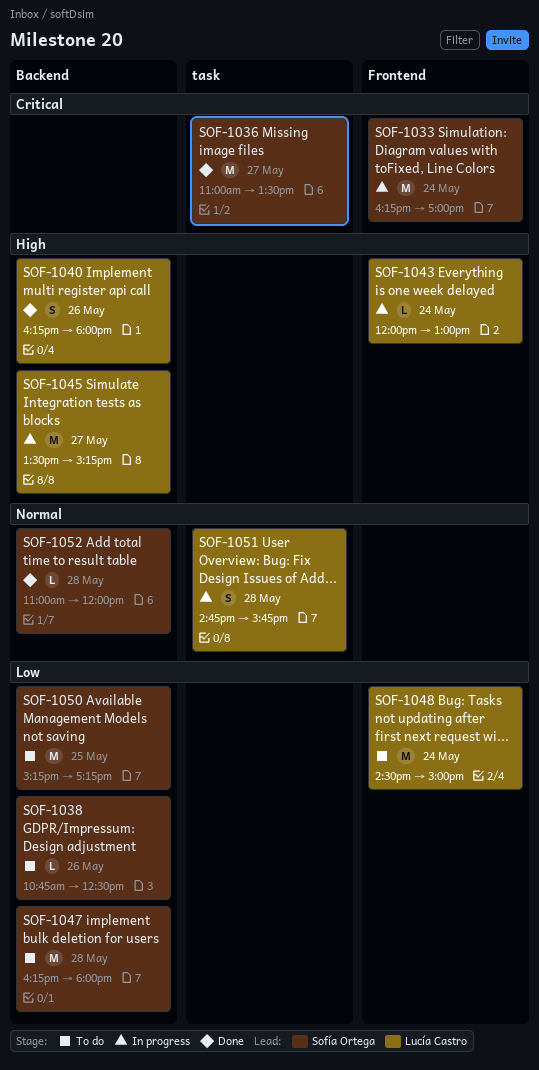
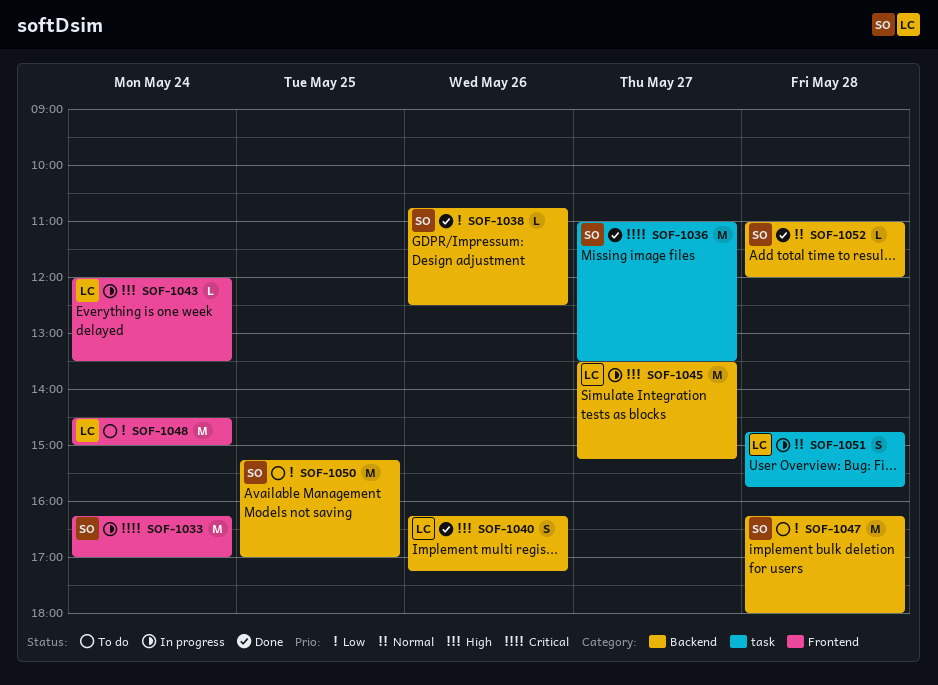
SOF-1038, status: To do -> Done
SOF-1040, ends: 18:00 -> 17:15
SOF-1043, ends: 13:00 -> 13:30
SOF-1050, ends: 17:15 -> 17:00

